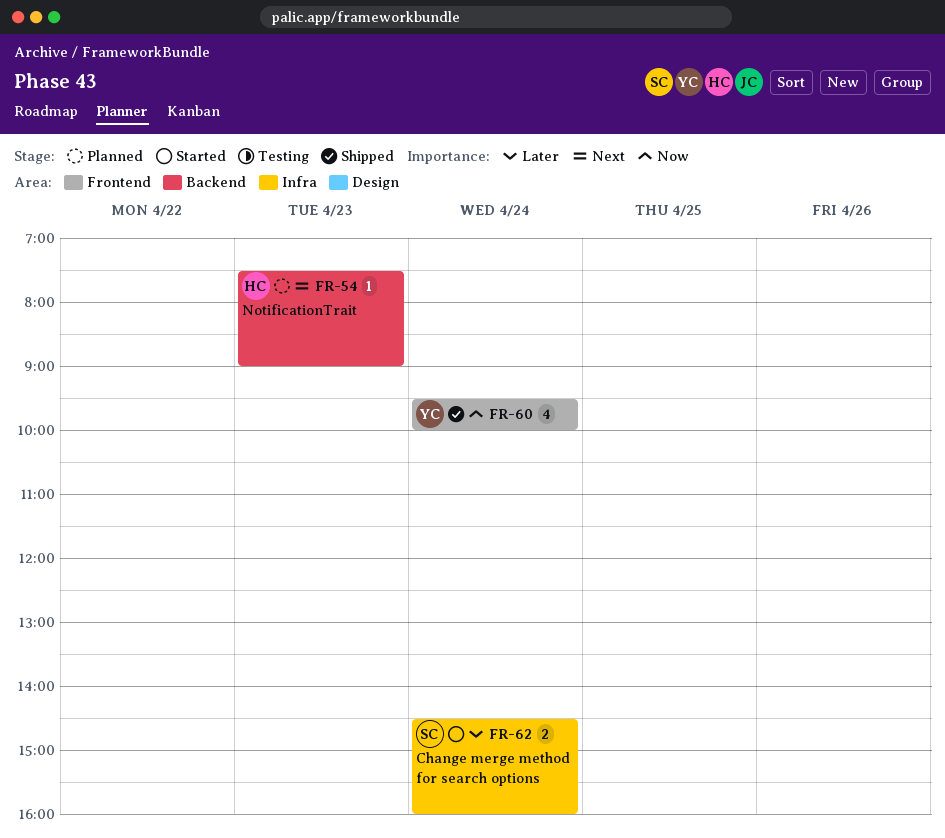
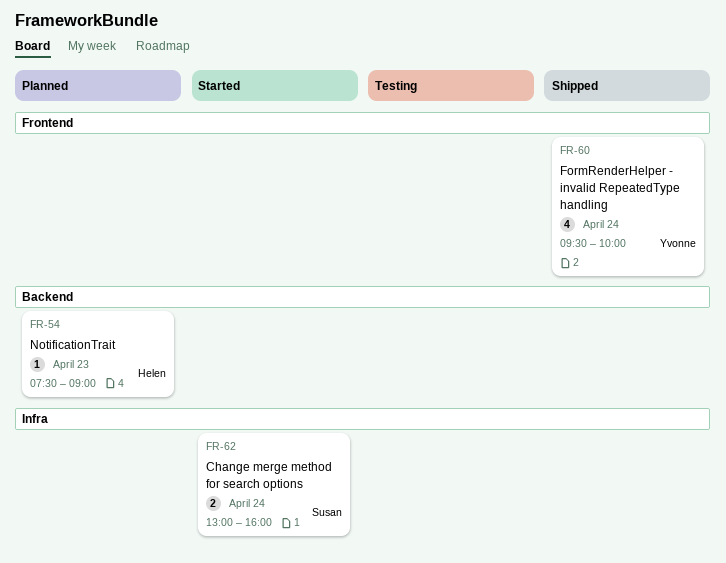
FR-62, begins: 14:30 -> 13:00

